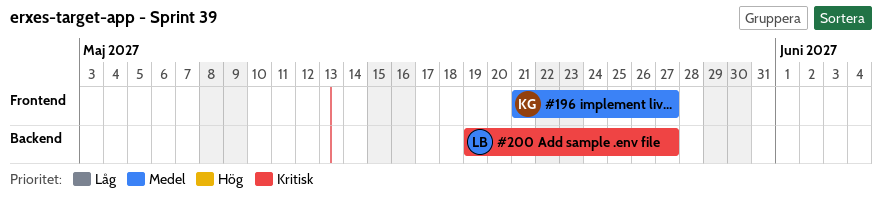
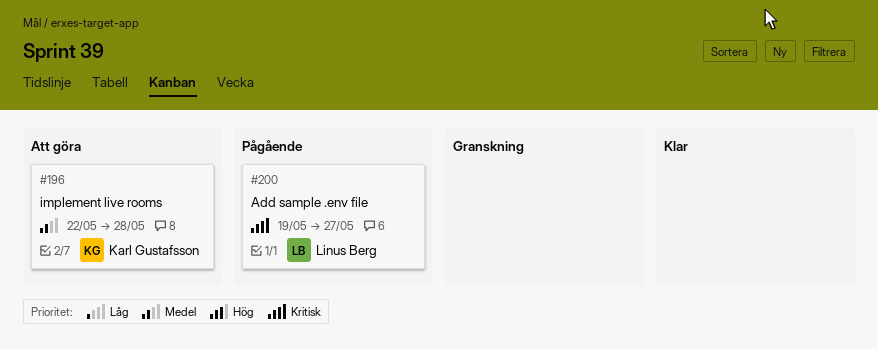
#196, start: May 21 -> May 22
#196, due: May 27 -> May 28

